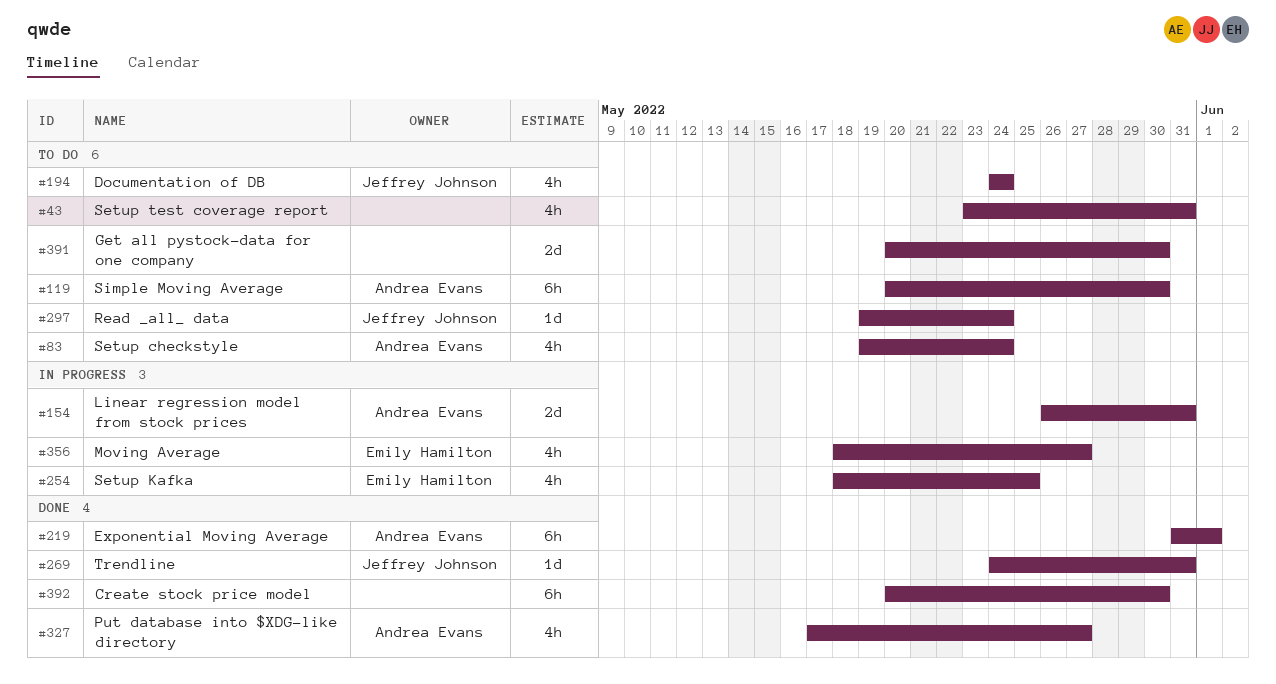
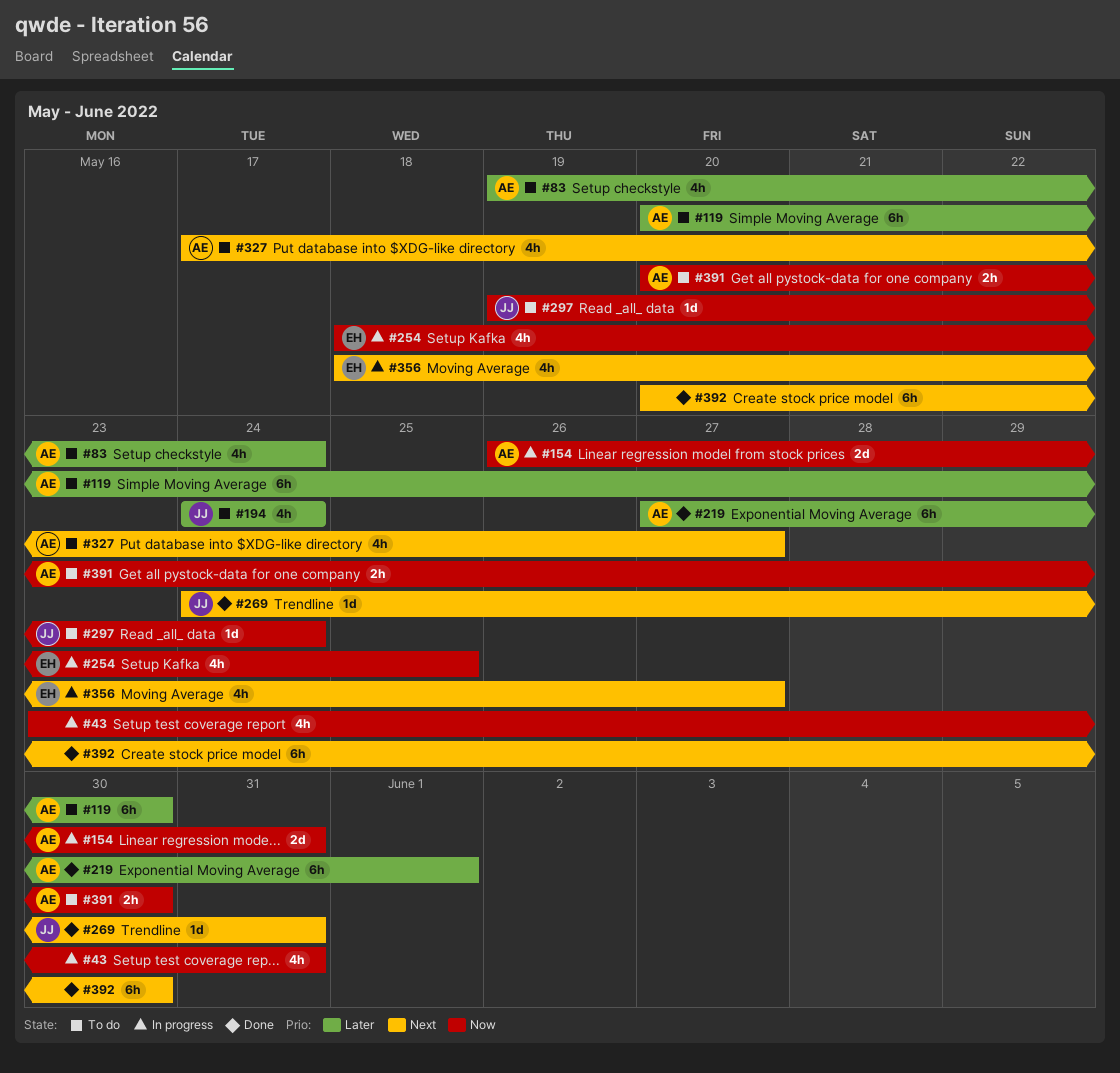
#43, status: To do -> In progress
#219, start: May 31 -> May 27
#327, status: Done -> To do
#391, owner: none -> Andrea Evans
#391, estimate: 2d -> 2h

